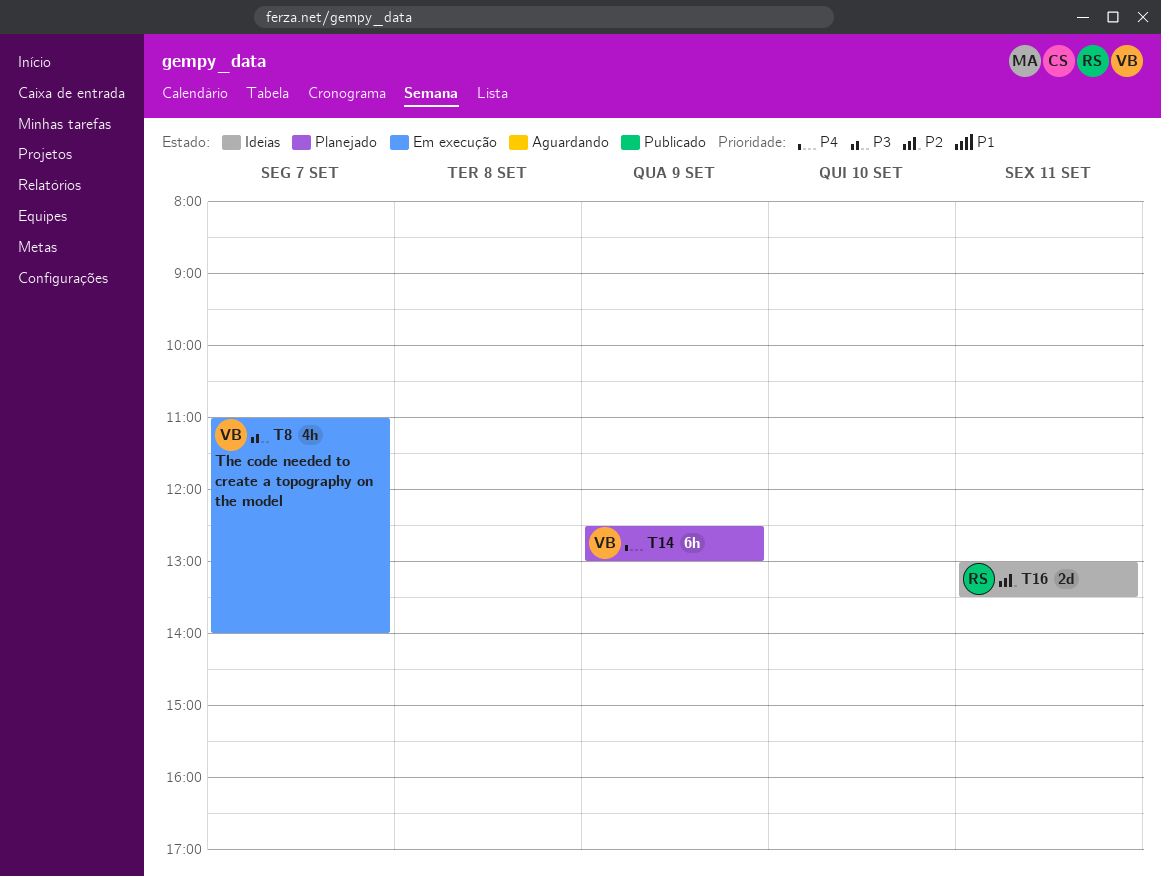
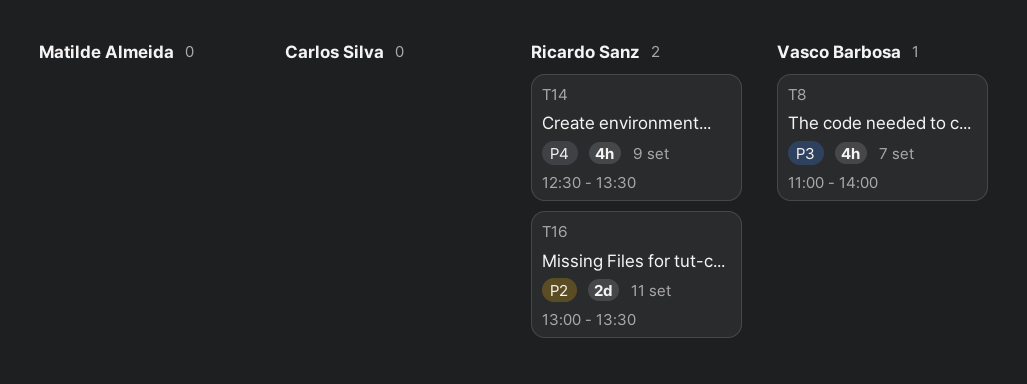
T14, owner: Vasco Barbosa -> Ricardo Sanz
T14, estimate: 6h -> 4h
T14, ends: 13:00 -> 13:30

